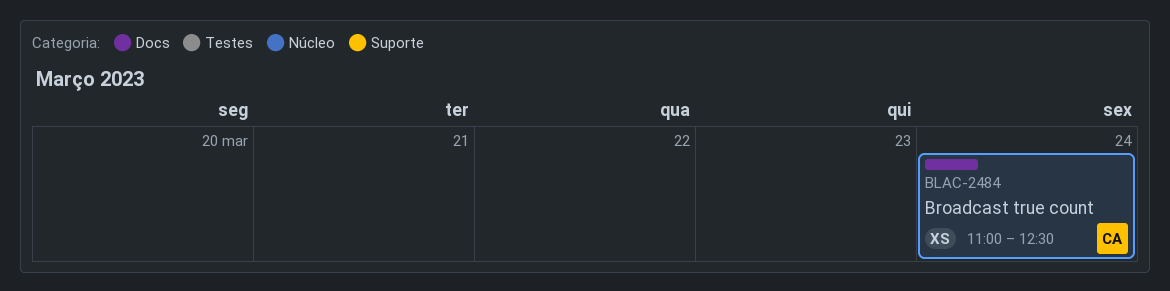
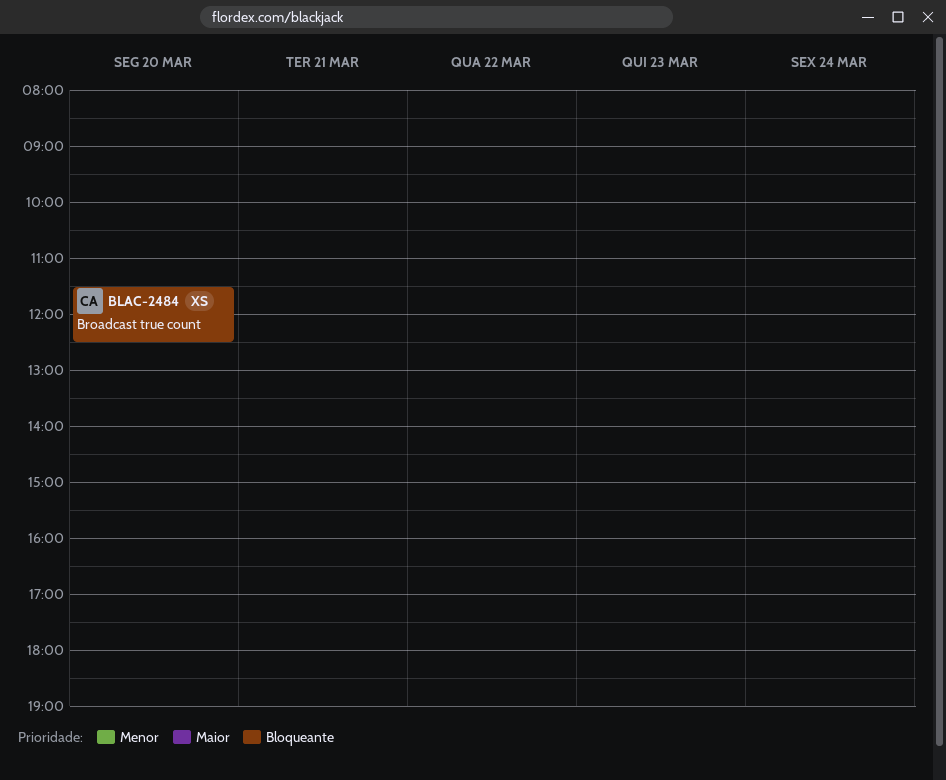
BLAC-2484, day: Mar 24 -> Mar 20
BLAC-2484, begins: 11:00 -> 11:30

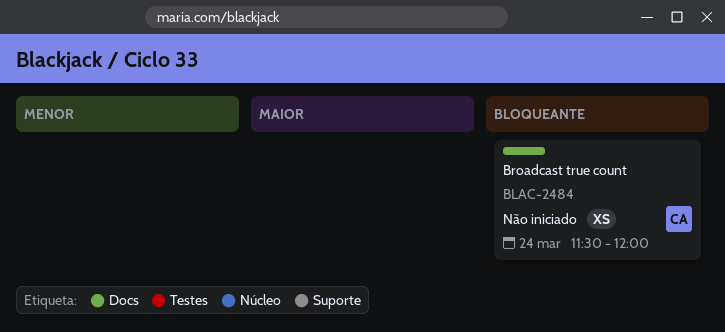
BLAC-2484, day: Mar 20 -> Mar 24
BLAC-2484, ends: 12:30 -> 12:00

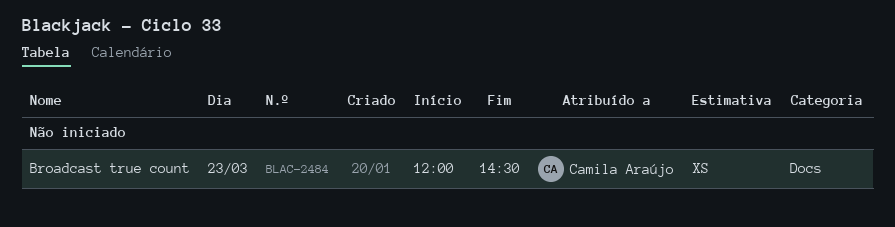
BLAC-2484, day: Mar 24 -> Mar 23
BLAC-2484, begins: 11:30 -> 12:00
BLAC-2484, ends: 12:00 -> 14:30

